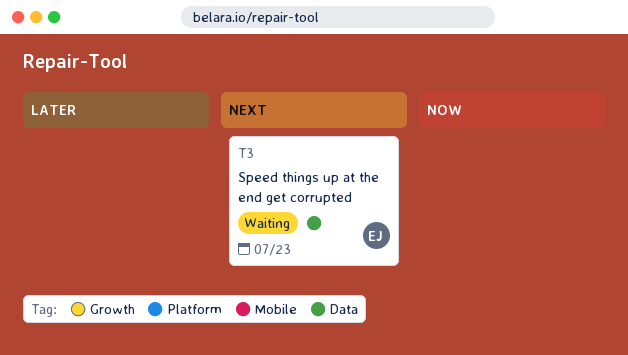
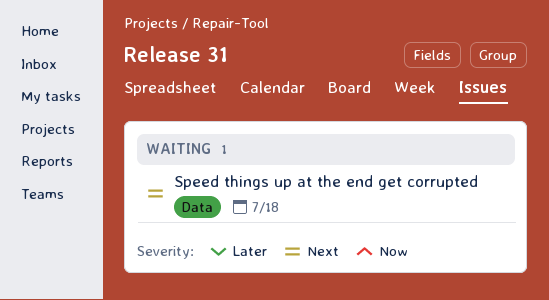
Speed things up at the end get corrupted, due: Jul 23 -> Jul 18

